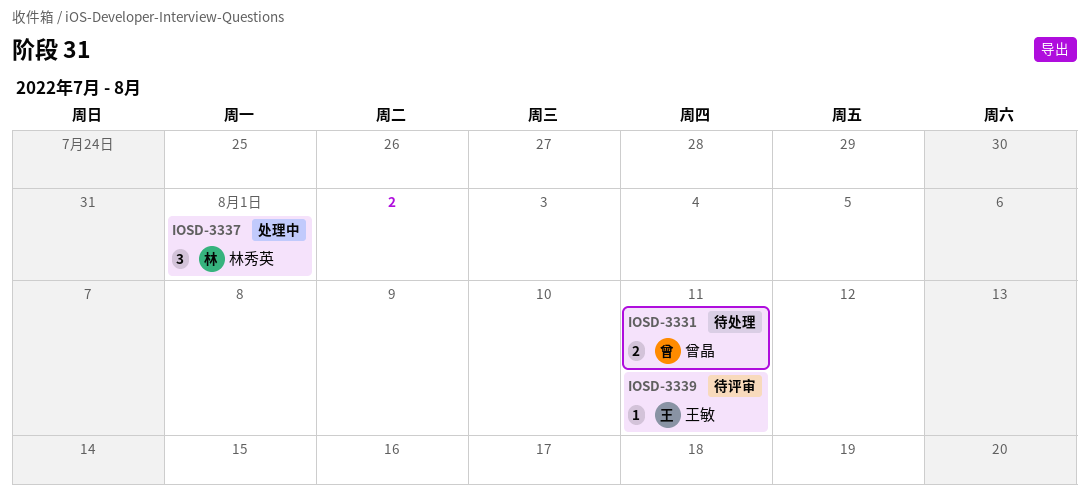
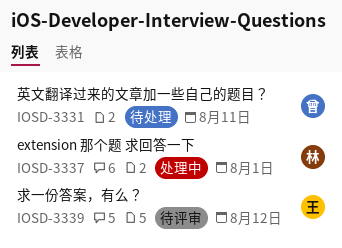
IOSD-3339, due: Aug 11 -> Aug 12

